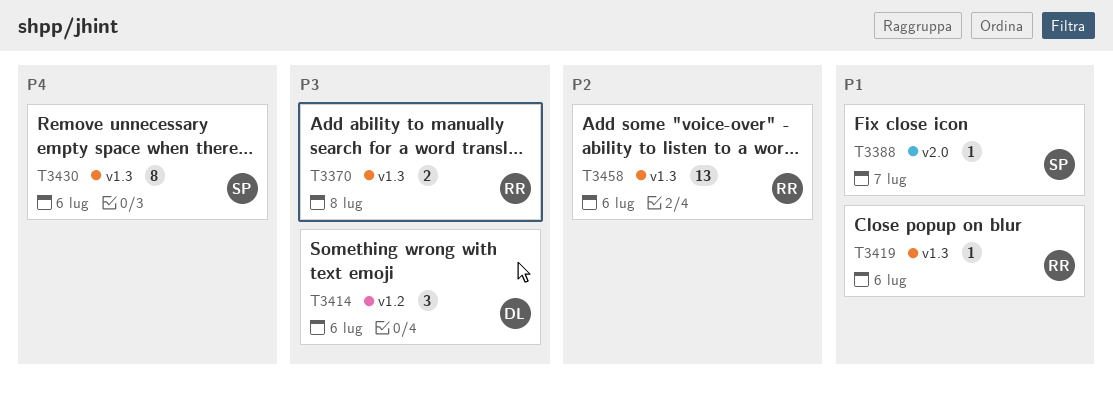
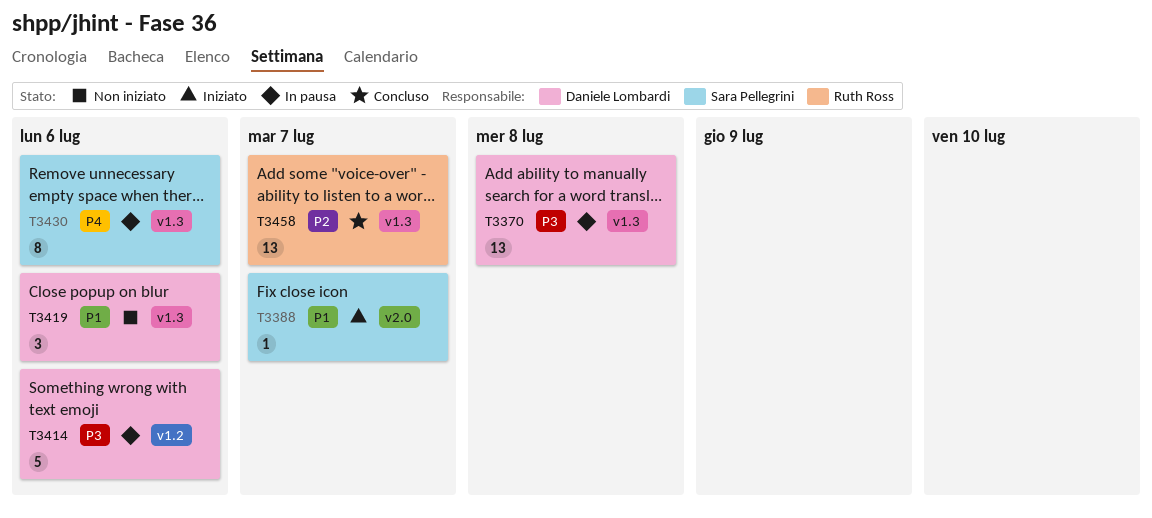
T3370, owner: Ruth Ross -> Daniele Lombardi
T3370, estimate: 2 -> 13
T3414, estimate: 3 -> 5
T3419, owner: Ruth Ross -> Daniele Lombardi
T3419, estimate: 1 -> 3
T3458, due: Jul 6 -> Jul 7

